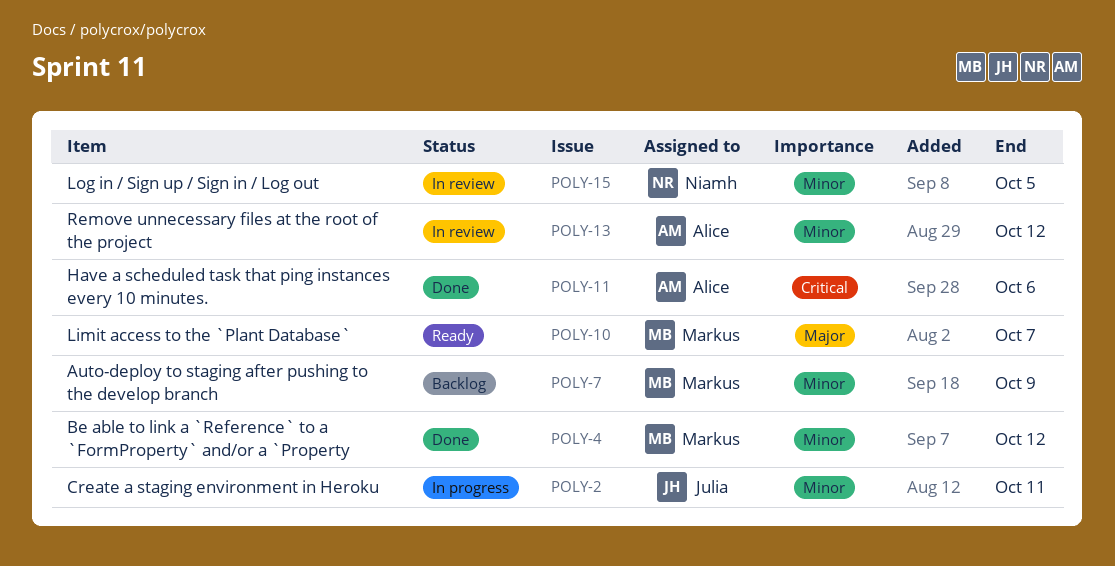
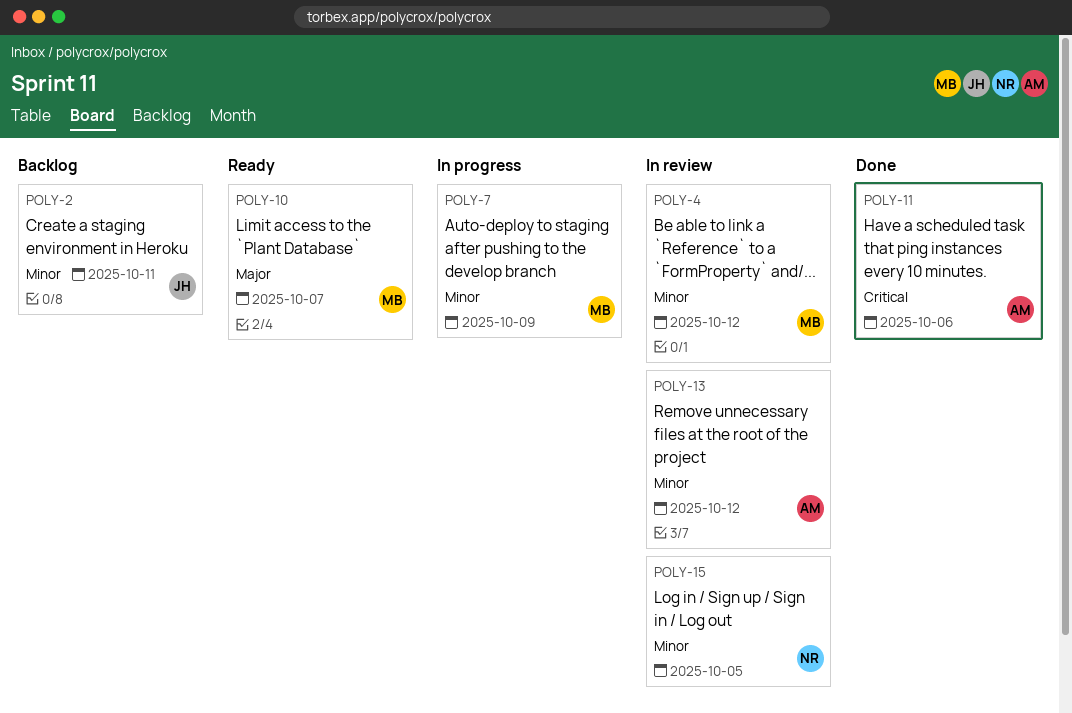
POLY-2, status: In progress -> Backlog
POLY-4, status: Done -> In review
POLY-7, status: Backlog -> In progress

